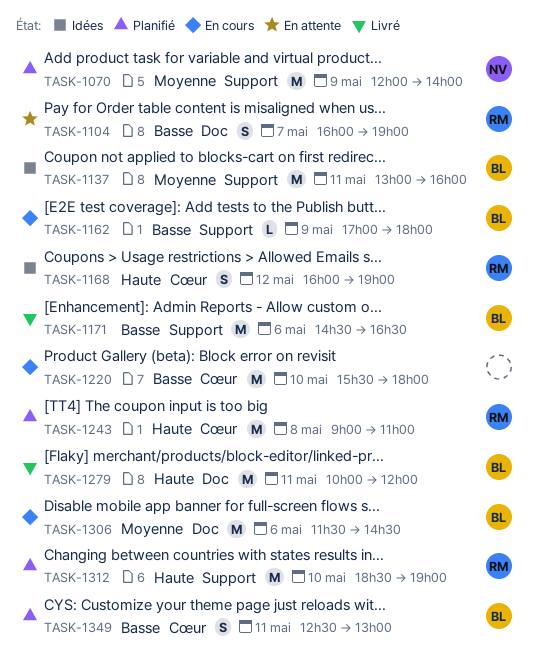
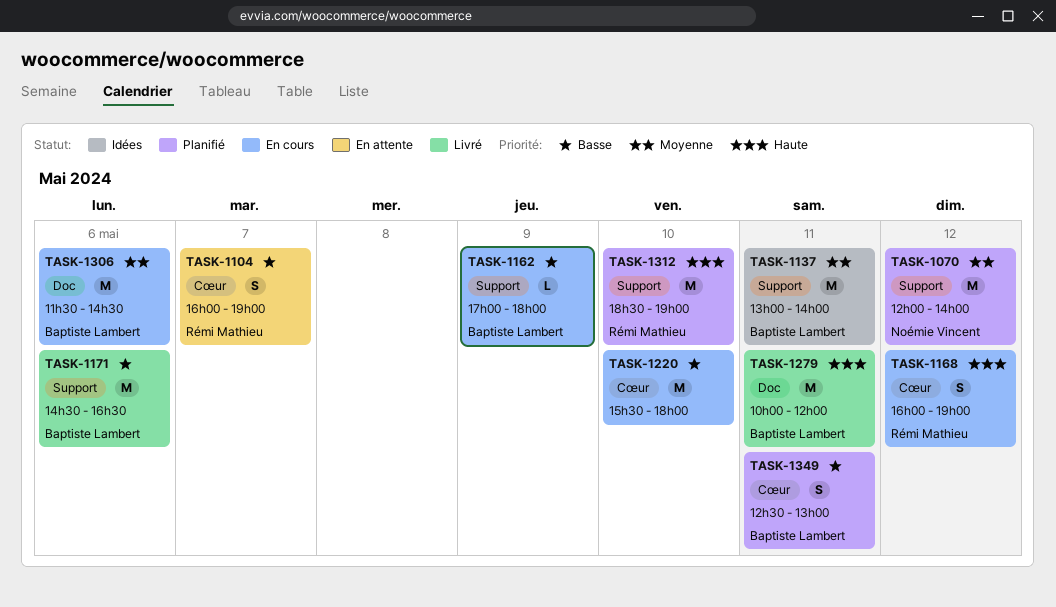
TASK-1070, day: May 9 -> May 12
TASK-1104, label: Doc -> Cœur
TASK-1137, ends: 16:00 -> 14:00
TASK-1168, status: Idées -> En cours
TASK-1243: present -> none

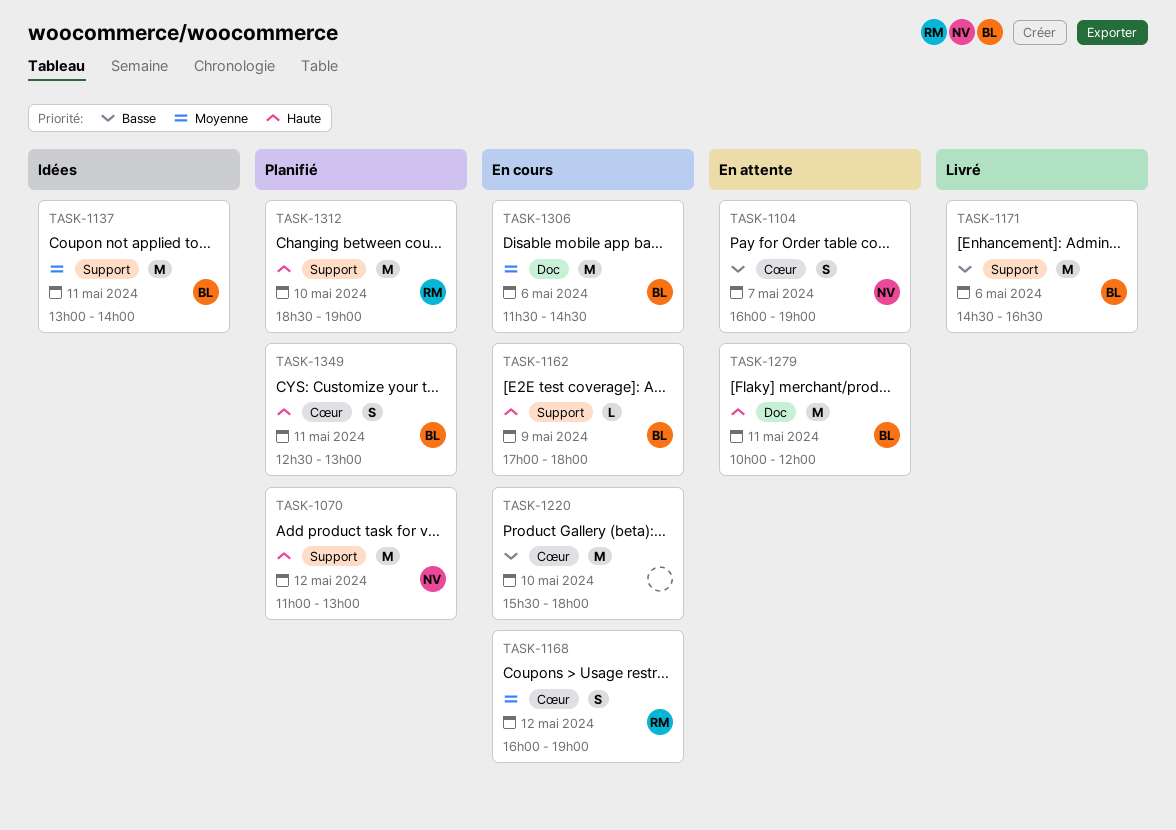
TASK-1070, priority: Moyenne -> Haute
TASK-1070, begins: 12:00 -> 11:00
TASK-1070, ends: 14:00 -> 13:00
TASK-1104, owner: Rémi Mathieu -> Noémie Vincent
TASK-1162, priority: Basse -> Haute
TASK-1168, priority: Haute -> Moyenne
TASK-1279, status: Livré -> En attente
TASK-1349, priority: Basse -> Haute

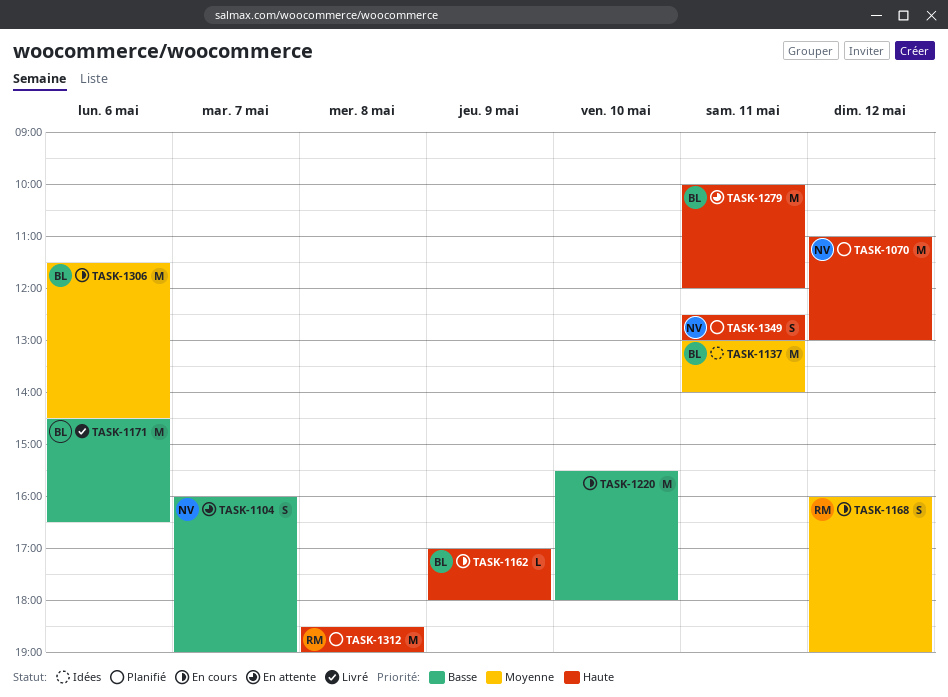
TASK-1312, day: May 10 -> May 8
TASK-1349, owner: BL -> NV

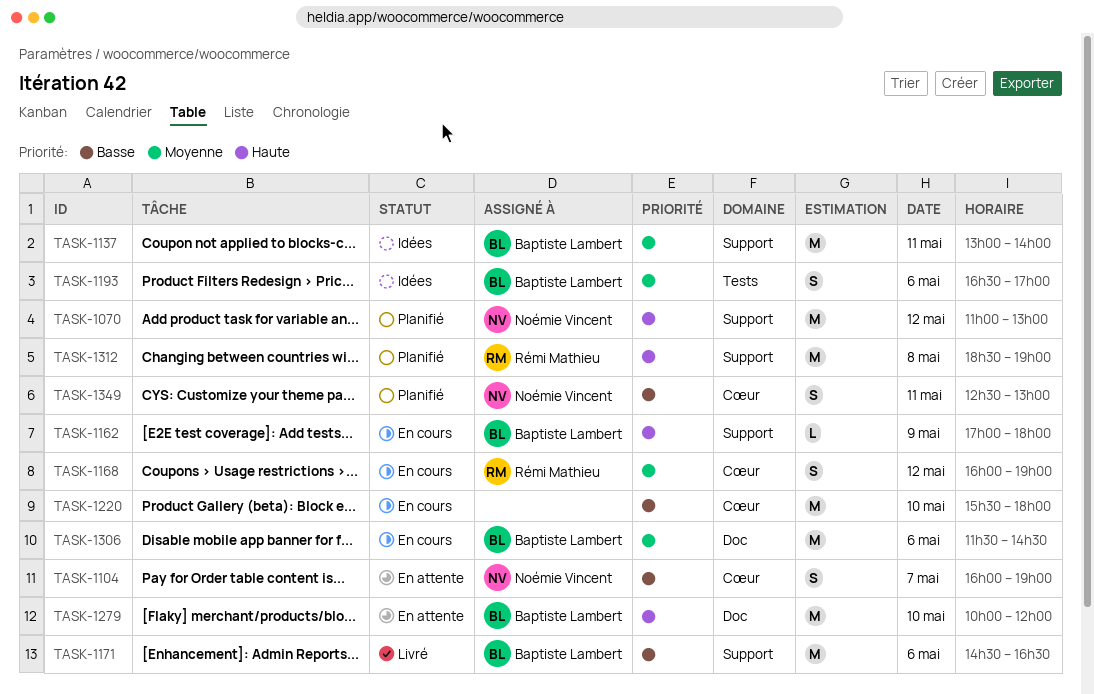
TASK-1193: none -> present
TASK-1279, day: May 11 -> May 10
TASK-1349, priority: Haute -> Basse

